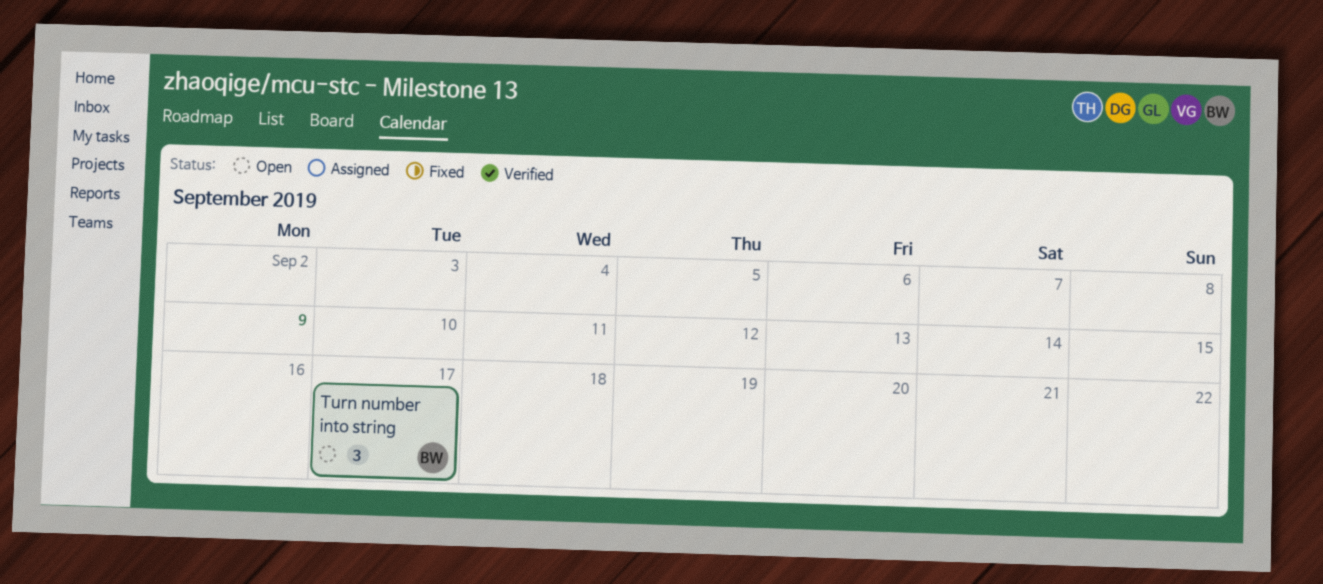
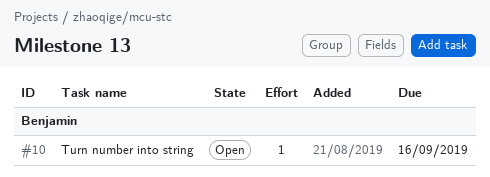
Turn number into string, estimate: 3 -> 1
Turn number into string, due: Sep 17 -> Sep 16

